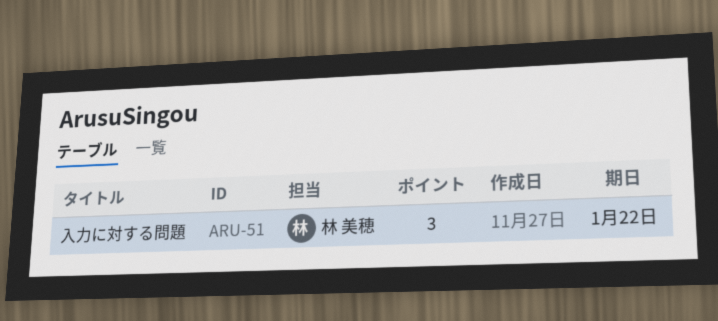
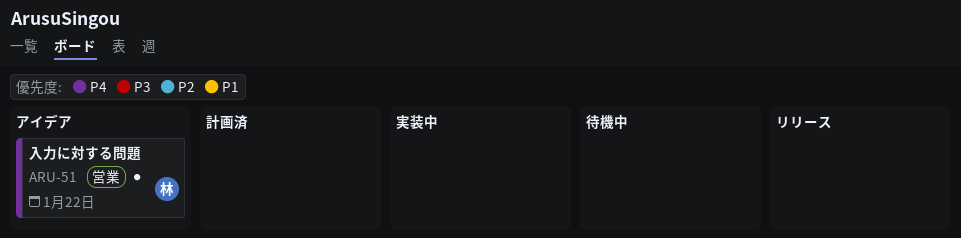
ARU-51, estimate: 3 -> 1

